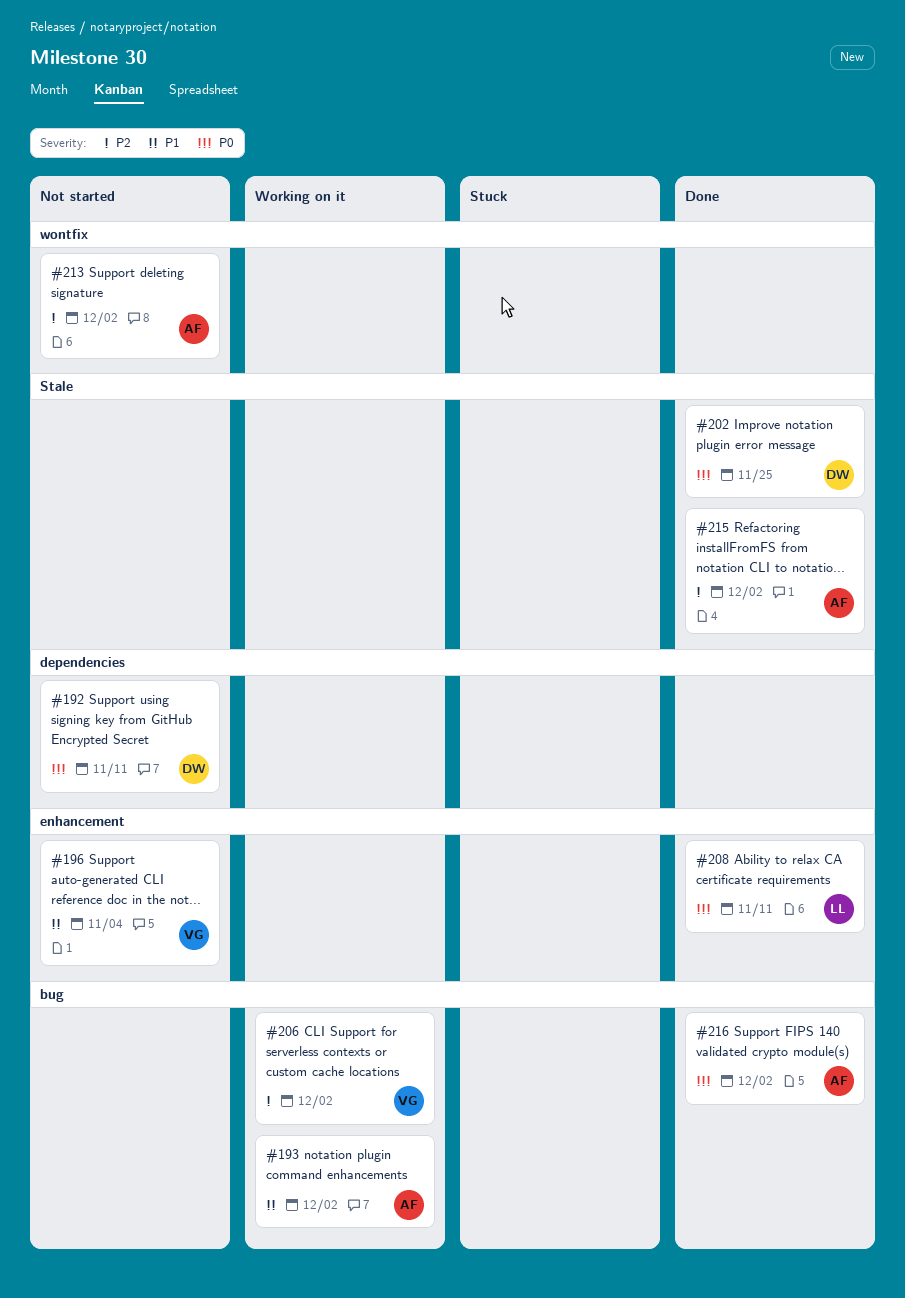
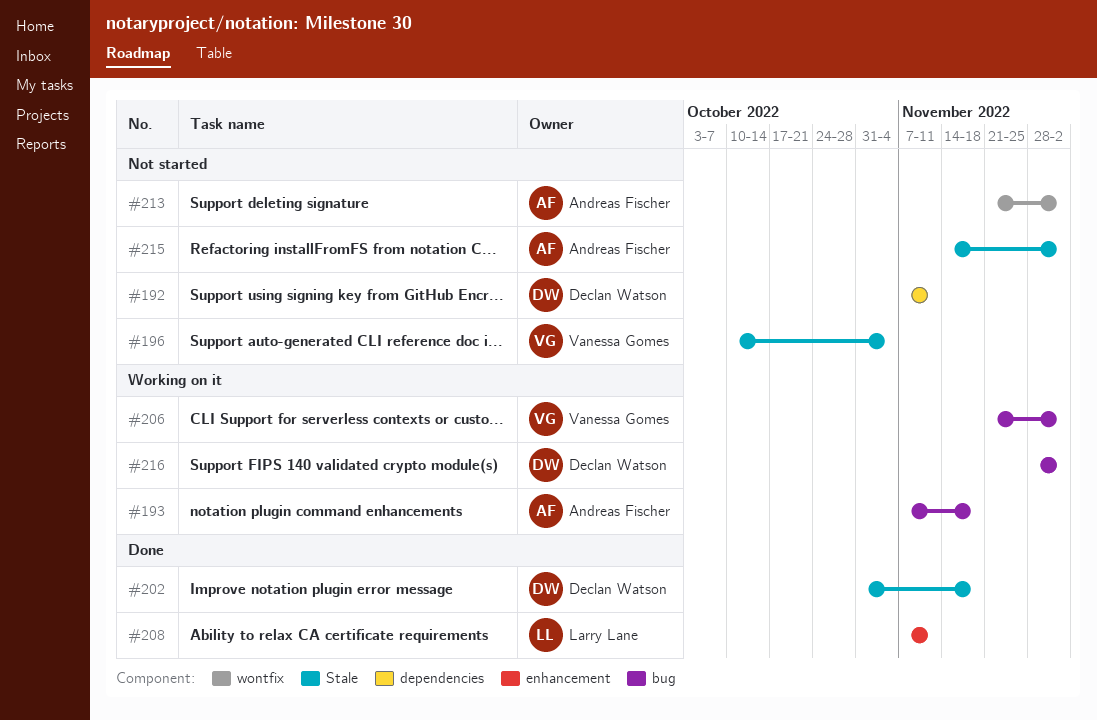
#193, due: Dec 2 -> Nov 18
#196, label: enhancement -> Stale
#202, due: Nov 25 -> Nov 18
#215, status: Done -> Not started
#216, status: Done -> Working on it
#216, owner: Andreas Fischer -> Declan Watson

